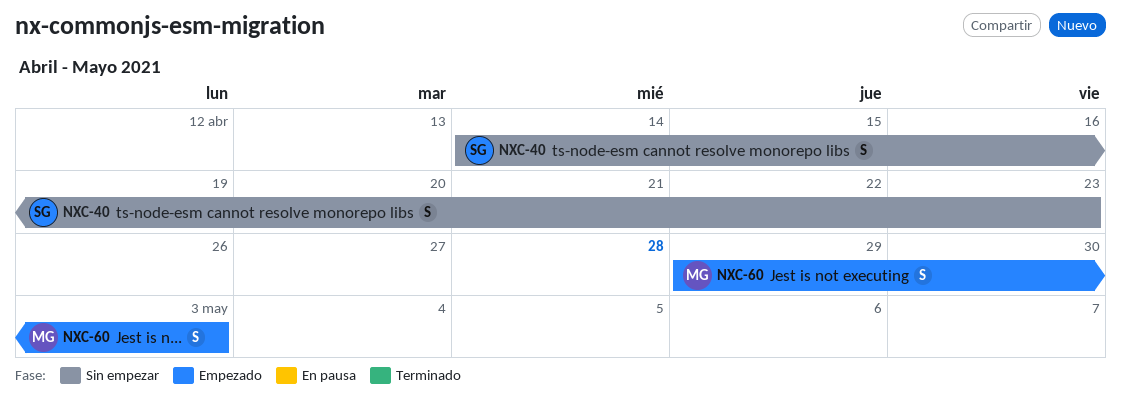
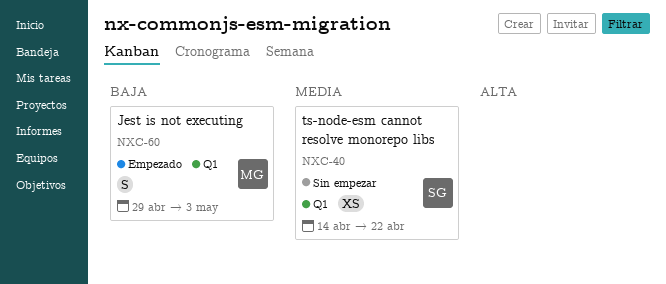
NXC-40, estimate: S -> XS
NXC-40, due: Apr 23 -> Apr 22

